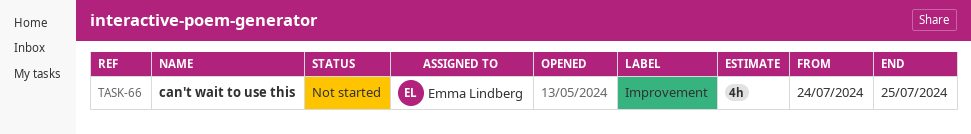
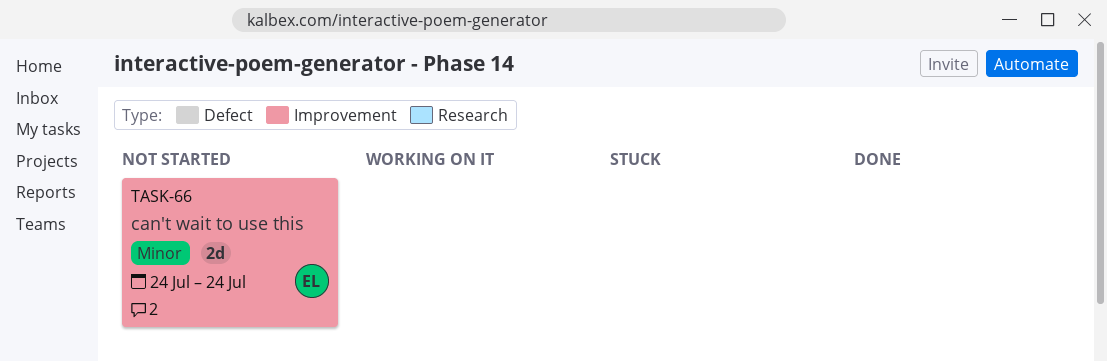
TASK-66, estimate: 4h -> 2d
TASK-66, due: Jul 25 -> Jul 24

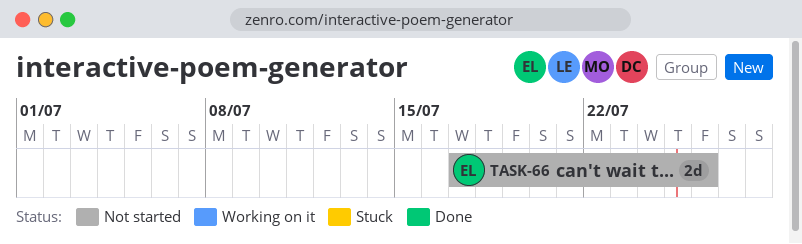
TASK-66, start: Jul 24 -> Jul 17
TASK-66, due: Jul 24 -> Jul 26

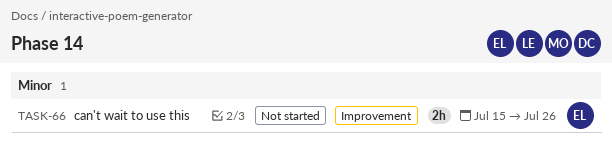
TASK-66, estimate: 2d -> 2h
TASK-66, start: Jul 17 -> Jul 15

